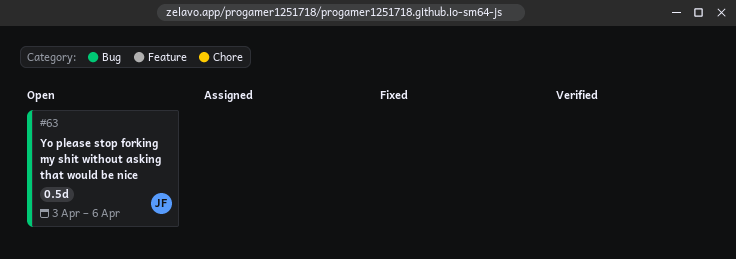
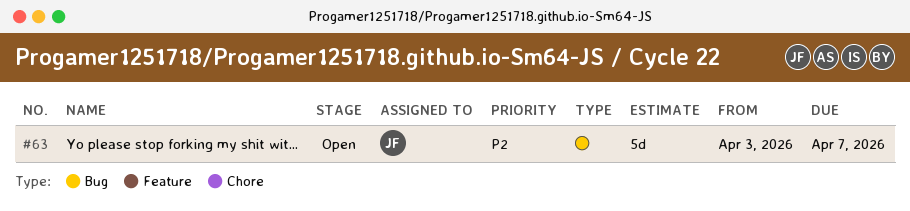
#63, estimate: 0.5d -> 5d
#63, due: Apr 6 -> Apr 7

